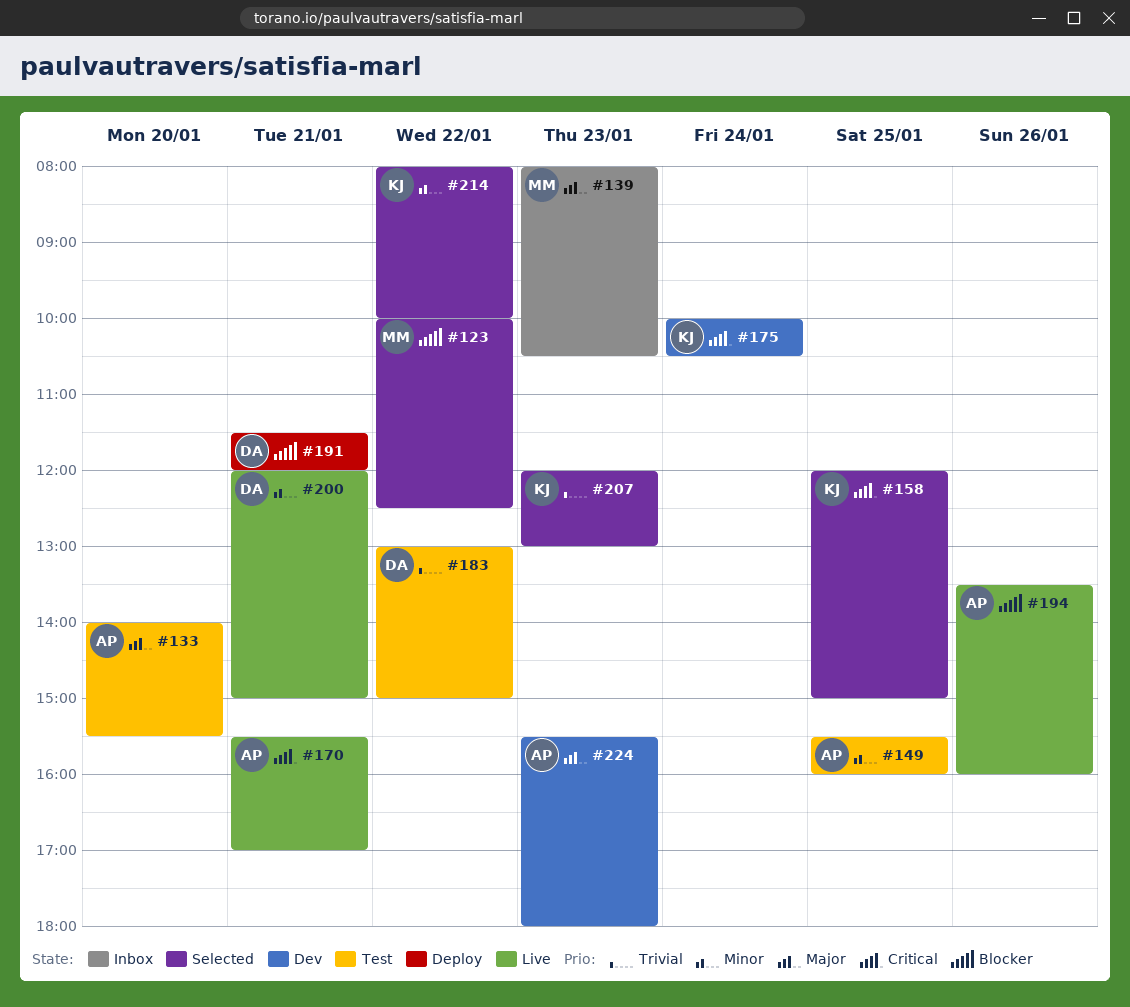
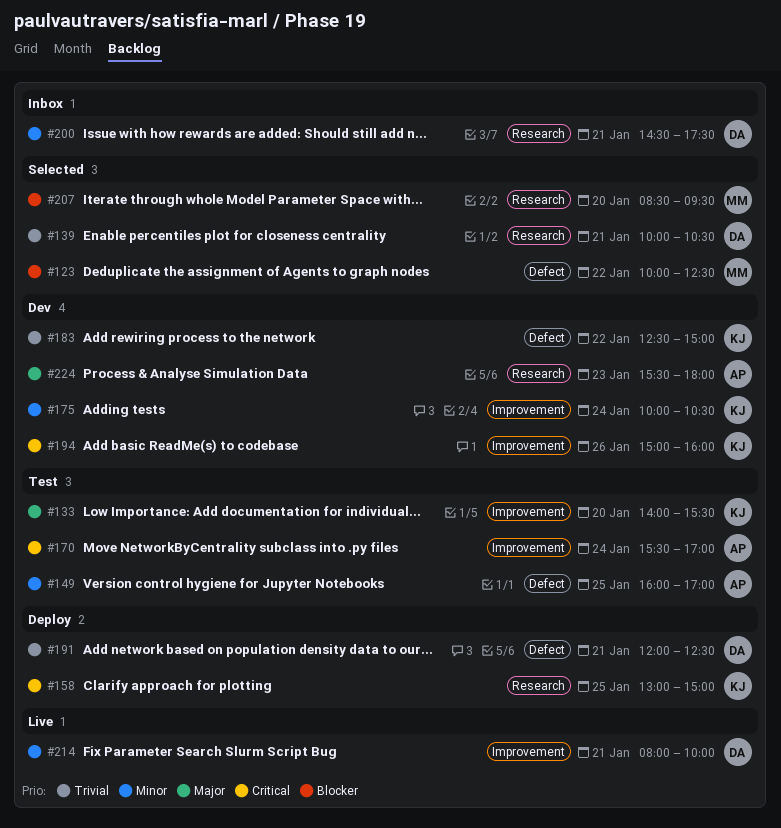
#133, owner: AP -> KJ
#139, status: Inbox -> Selected
#139, owner: MM -> DA
#139, priority: Major -> Trivial
#139, day: Jan 23 -> Jan 21
#139, begins: 08:00 -> 10:00
#149, begins: 15:30 -> 16:00
#149, ends: 16:00 -> 17:00
#158, status: Selected -> Deploy
#158, begins: 12:00 -> 13:00
#170, status: Live -> Test
#170, day: Jan 21 -> Jan 24
#175, priority: Critical -> Minor
#183, status: Test -> Dev
#183, owner: DA -> KJ
#183, begins: 13:00 -> 12:30
#191, priority: Blocker -> Trivial
#191, begins: 11:30 -> 12:00
#191, ends: 12:00 -> 12:30
#194, status: Live -> Dev
#194, owner: AP -> KJ
#194, priority: Blocker -> Critical
#194, begins: 13:30 -> 15:00
#200, status: Live -> Inbox
#200, begins: 12:00 -> 14:30
#200, ends: 15:00 -> 17:30
#207, owner: KJ -> MM
#207, priority: Trivial -> Blocker
#207, day: Jan 23 -> Jan 20
#207, begins: 12:00 -> 08:30
#207, ends: 13:00 -> 09:30
#214, status: Selected -> Live
#214, owner: KJ -> DA
#214, day: Jan 22 -> Jan 21

